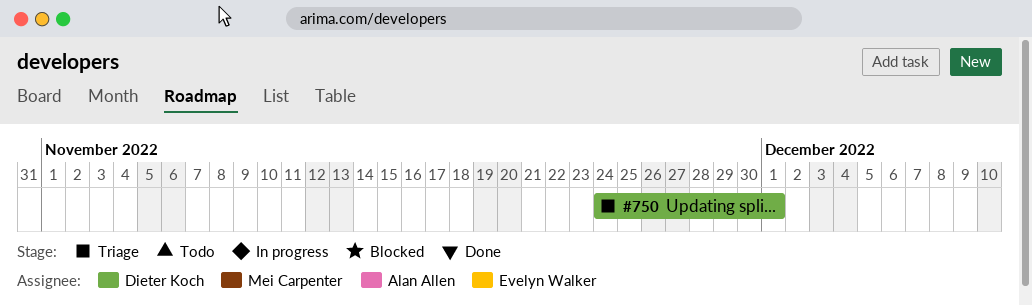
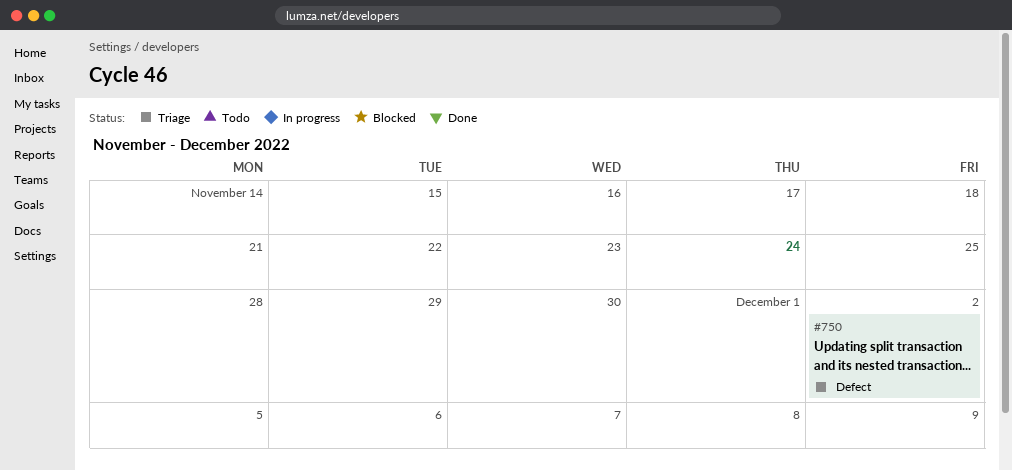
#750, due: Dec 1 -> Dec 2

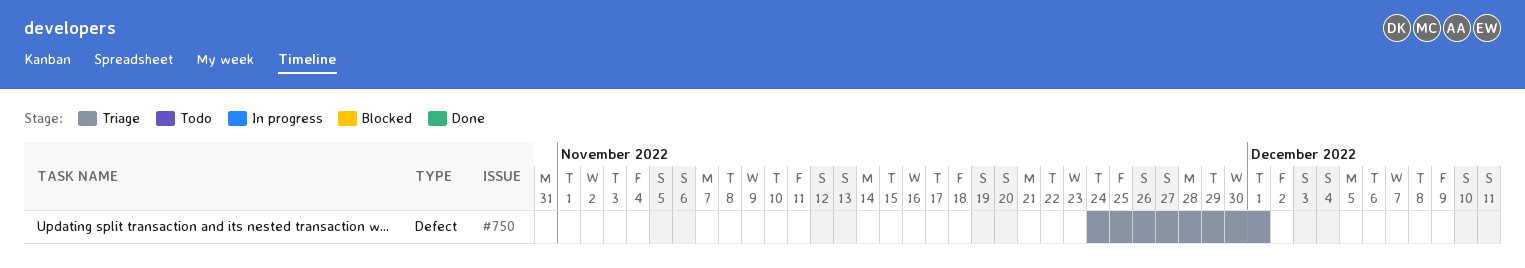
#750, due: Dec 2 -> Dec 1

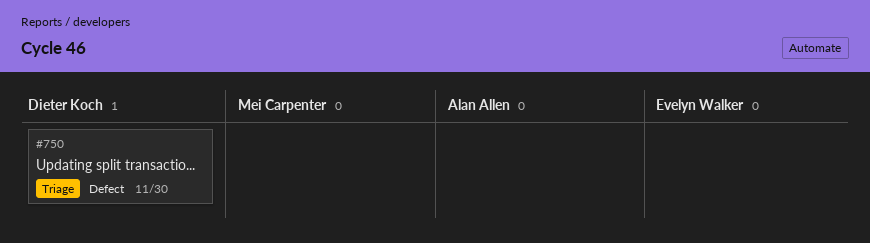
#750, due: Dec 1 -> Nov 30

